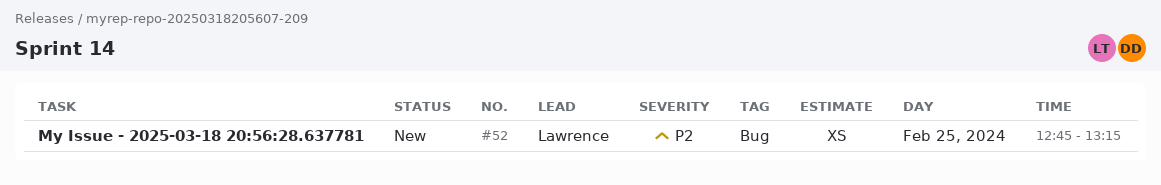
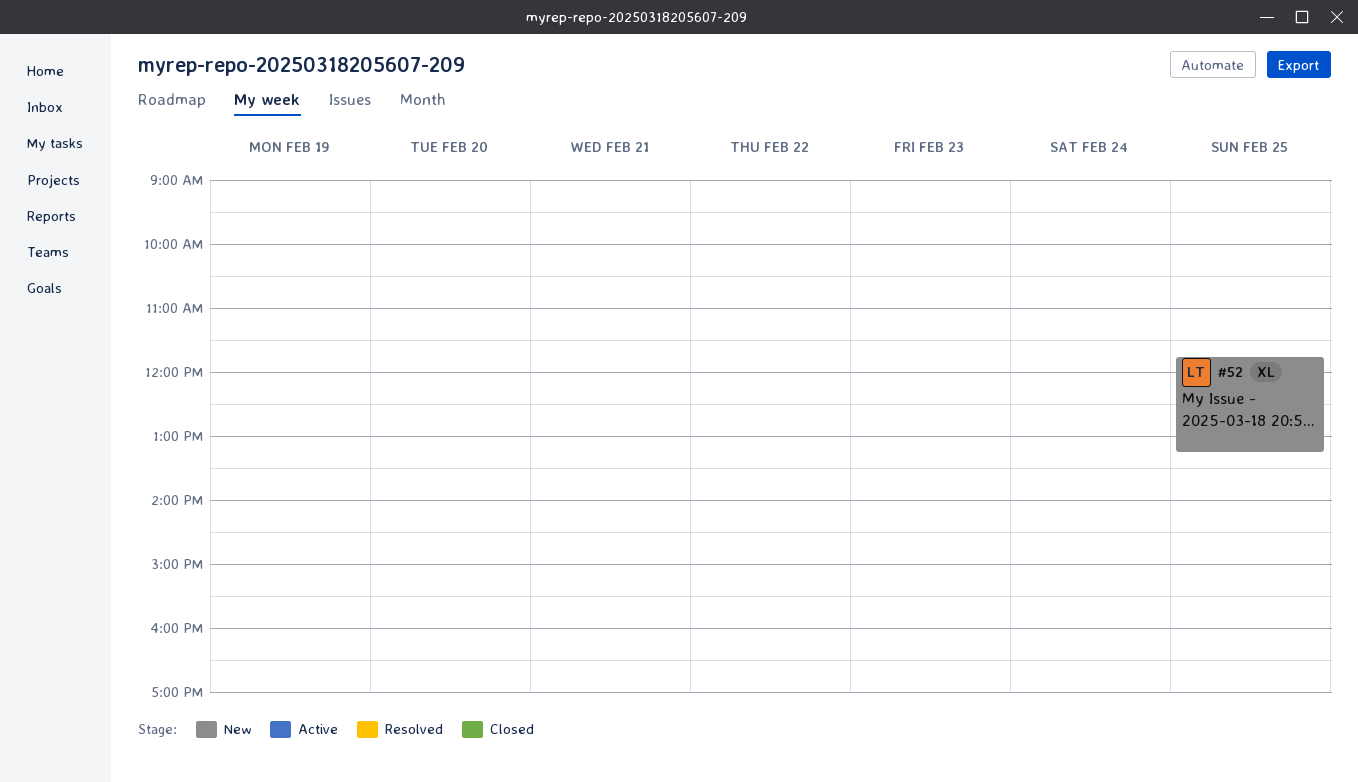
#52, estimate: XS -> XL
#52, begins: 12:45 -> 11:45

